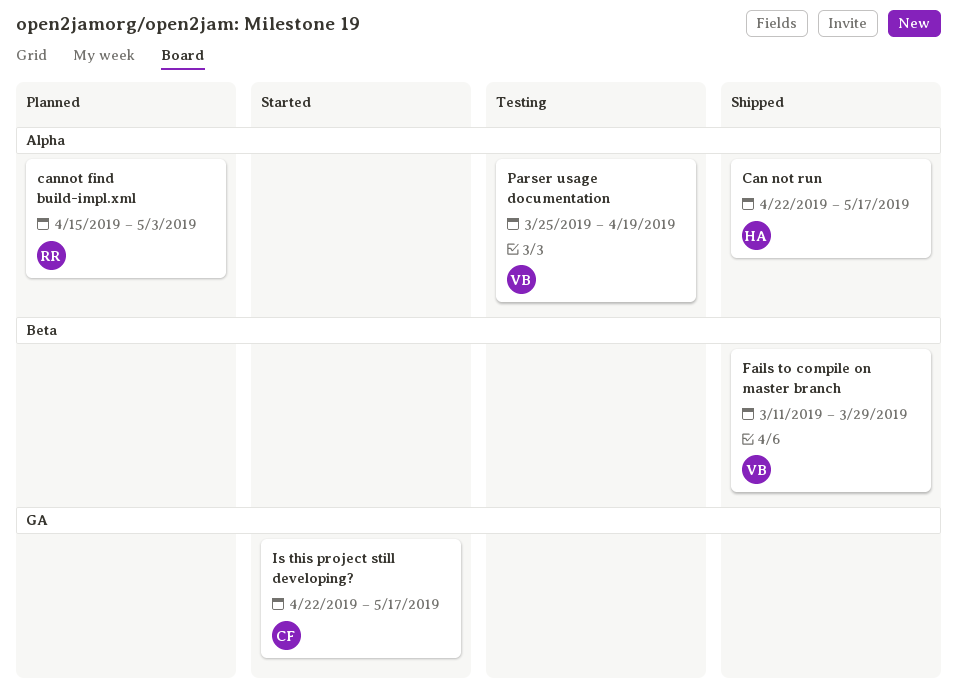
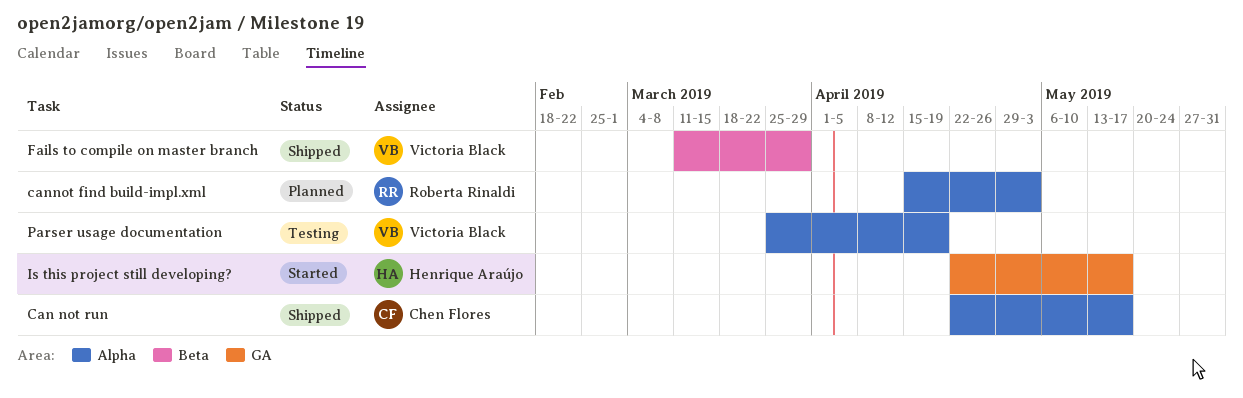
Can not run, owner: Henrique Araújo -> Chen Flores
Is this project still developing?, owner: Chen Flores -> Henrique Araújo

